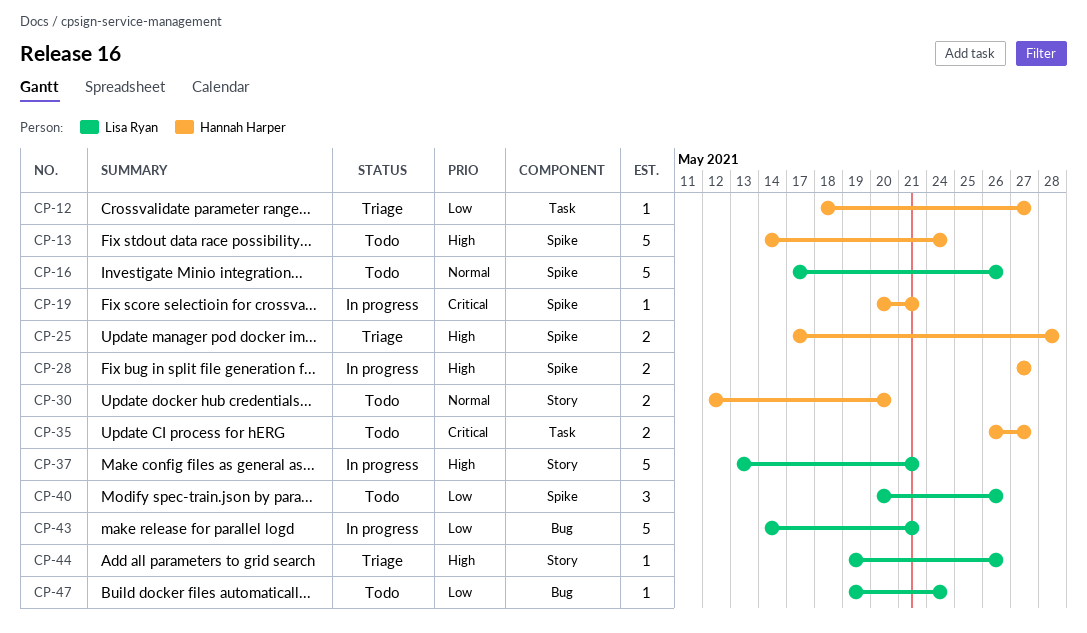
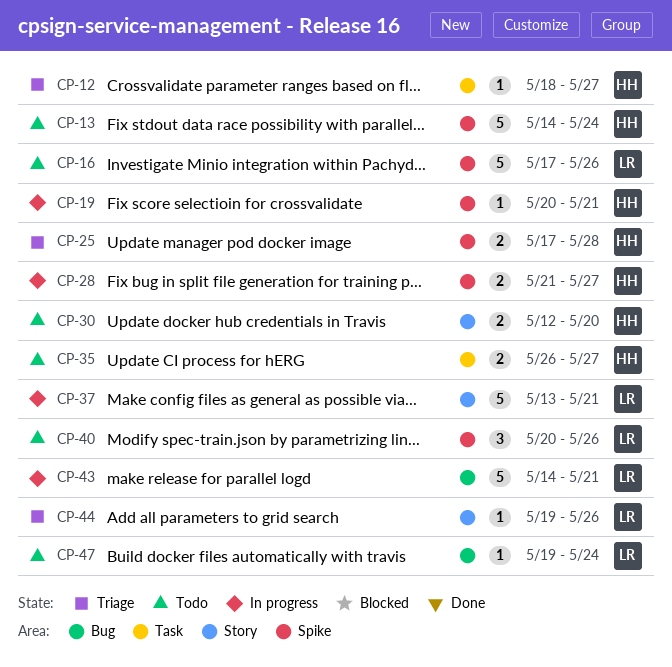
CP-28, start: May 27 -> May 21

